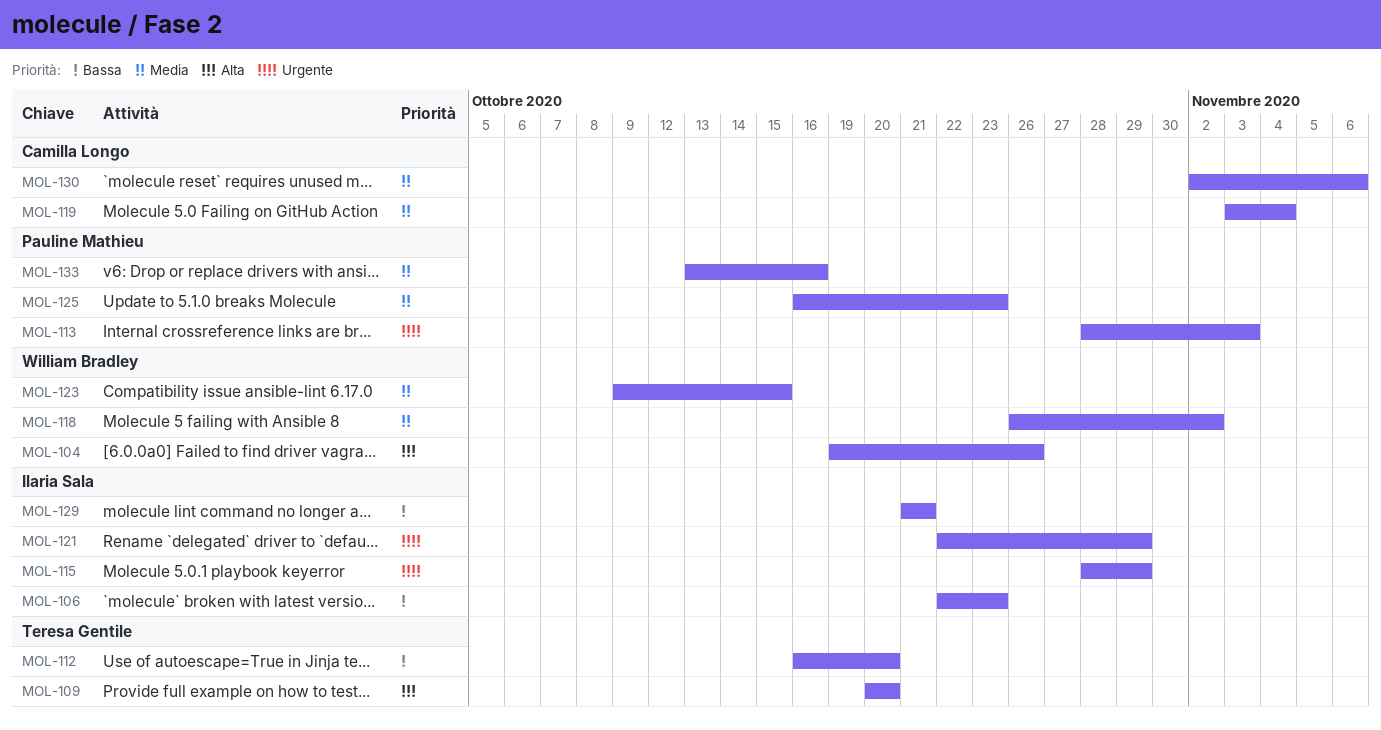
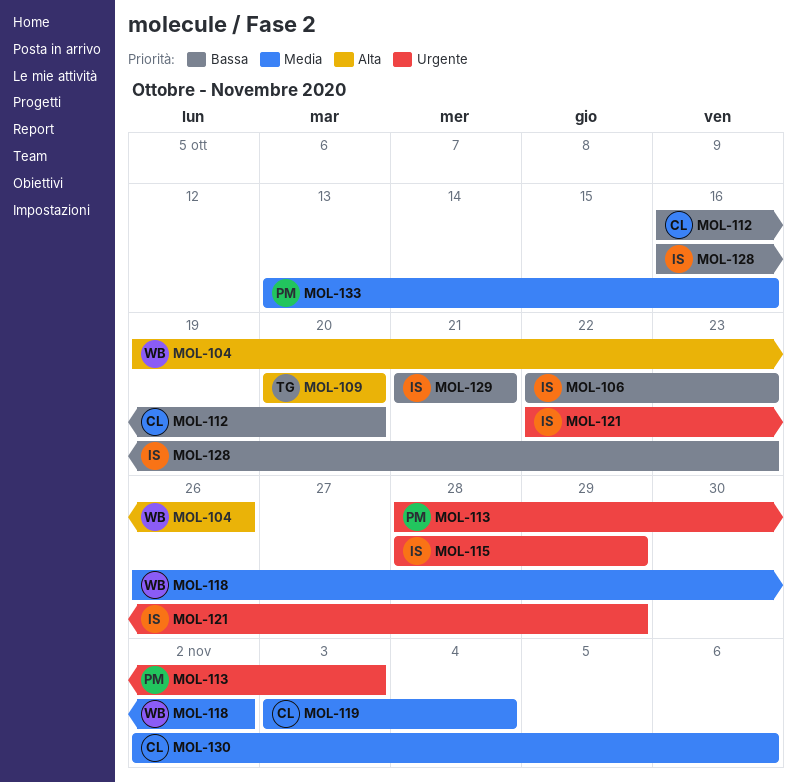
MOL-112, owner: Teresa Gentile -> Camilla Longo
MOL-123: present -> none
MOL-125: present -> none
MOL-128: none -> present

